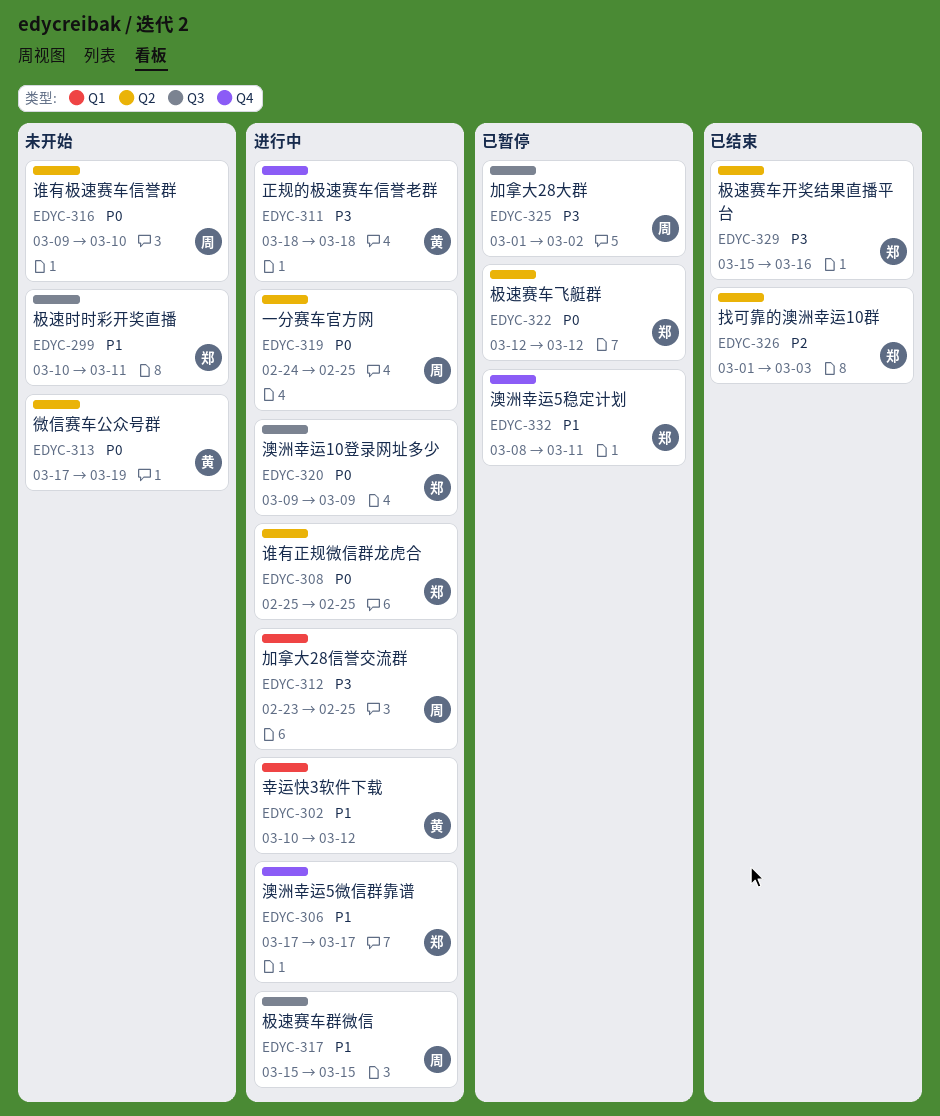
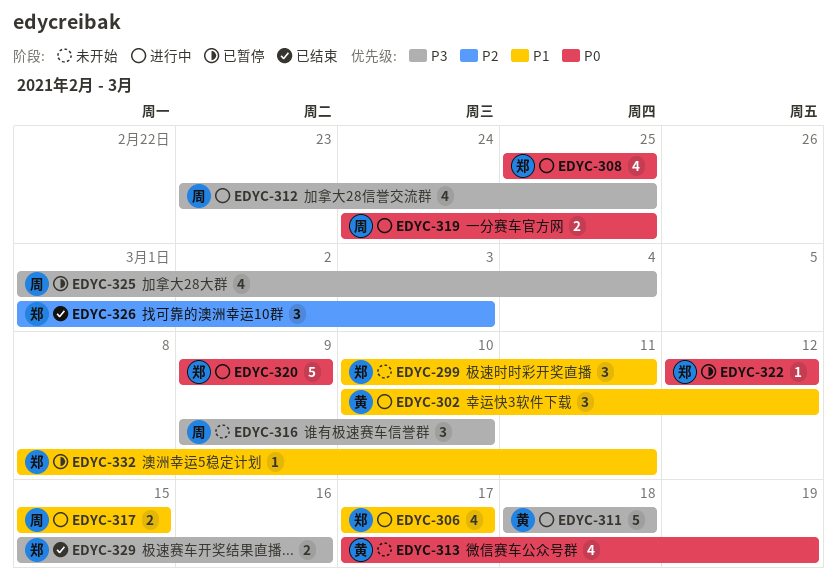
EDYC-316, priority: P0 -> P3
EDYC-325, due: Mar 2 -> Mar 4

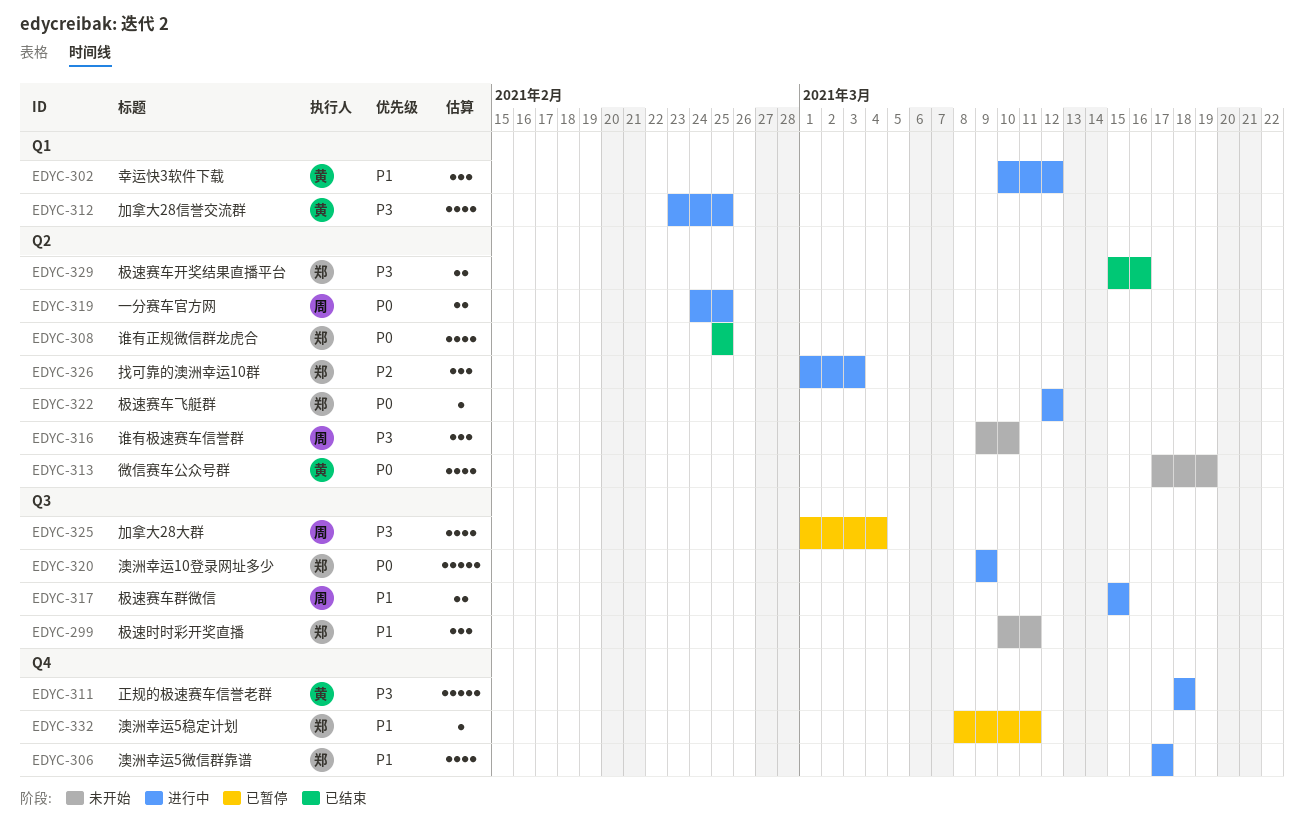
EDYC-308, status: 进行中 -> 已结束
EDYC-312, owner: 周 -> 黄
EDYC-322, status: 已暂停 -> 进行中
EDYC-326, status: 已结束 -> 进行中

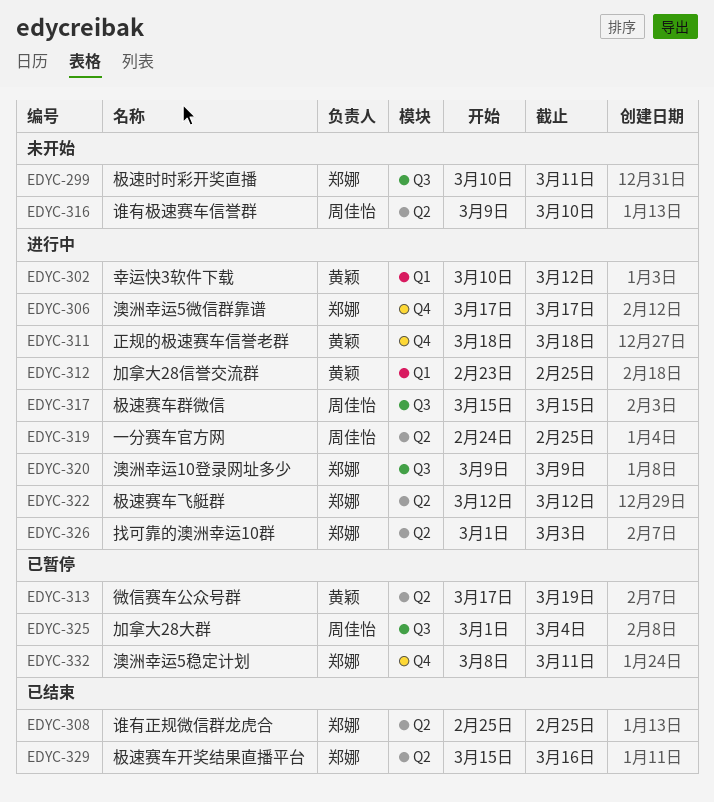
EDYC-313, status: 未开始 -> 已暂停

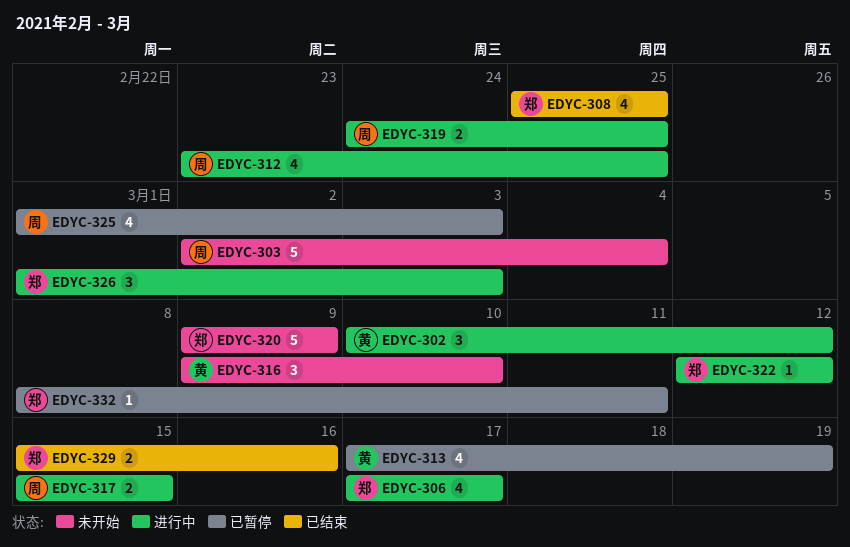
EDYC-299: present -> none
EDYC-303: none -> present
EDYC-311: present -> none
EDYC-312, owner: 黄颖 -> 周佳怡
EDYC-316, owner: 周佳怡 -> 黄颖
EDYC-320, status: 进行中 -> 未开始
EDYC-325, due: Mar 4 -> Mar 3

